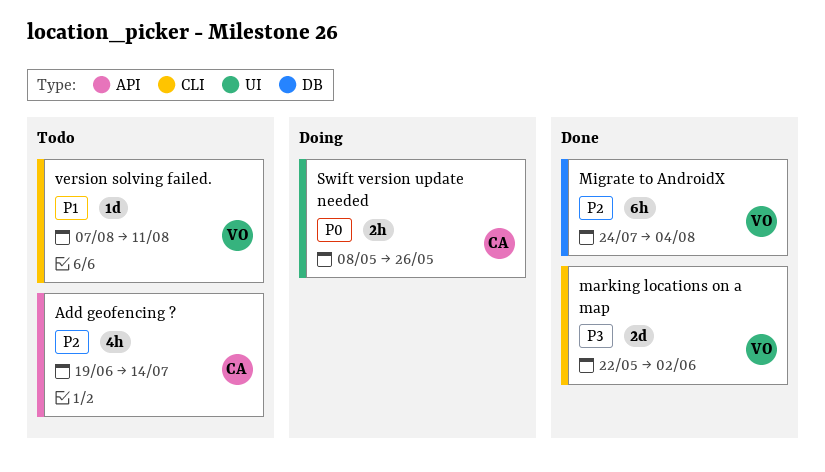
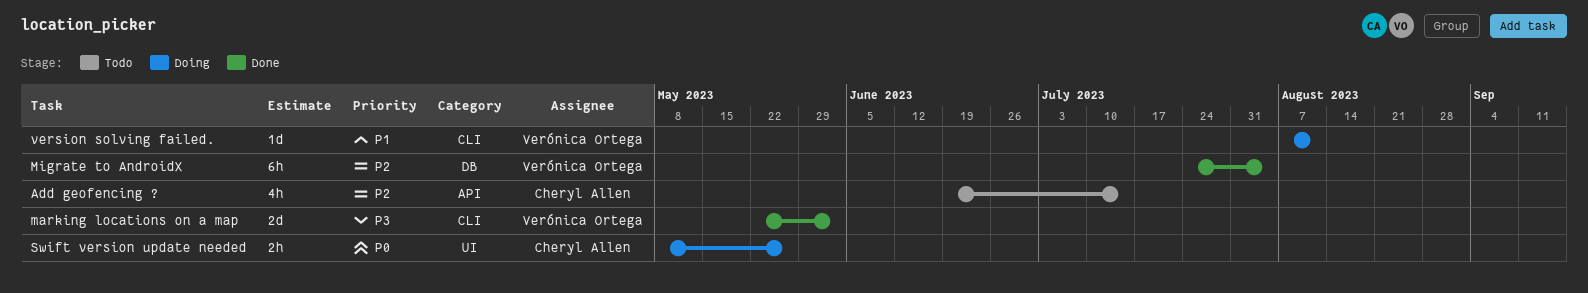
version solving failed., status: Todo -> Doing

